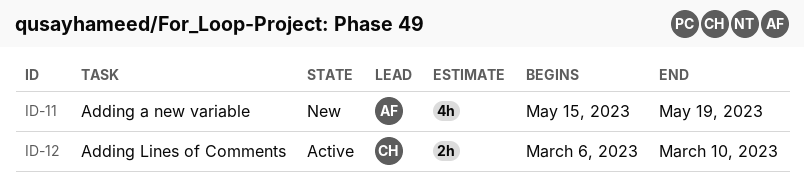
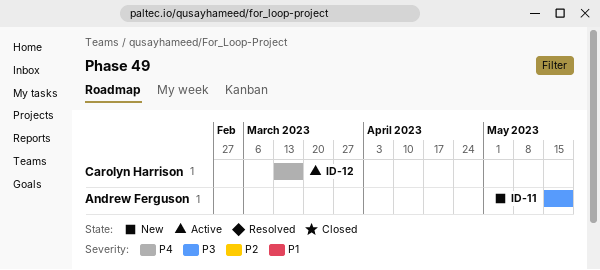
ID-12, start: Mar 6 -> Mar 13
ID-12, due: Mar 10 -> Mar 17

